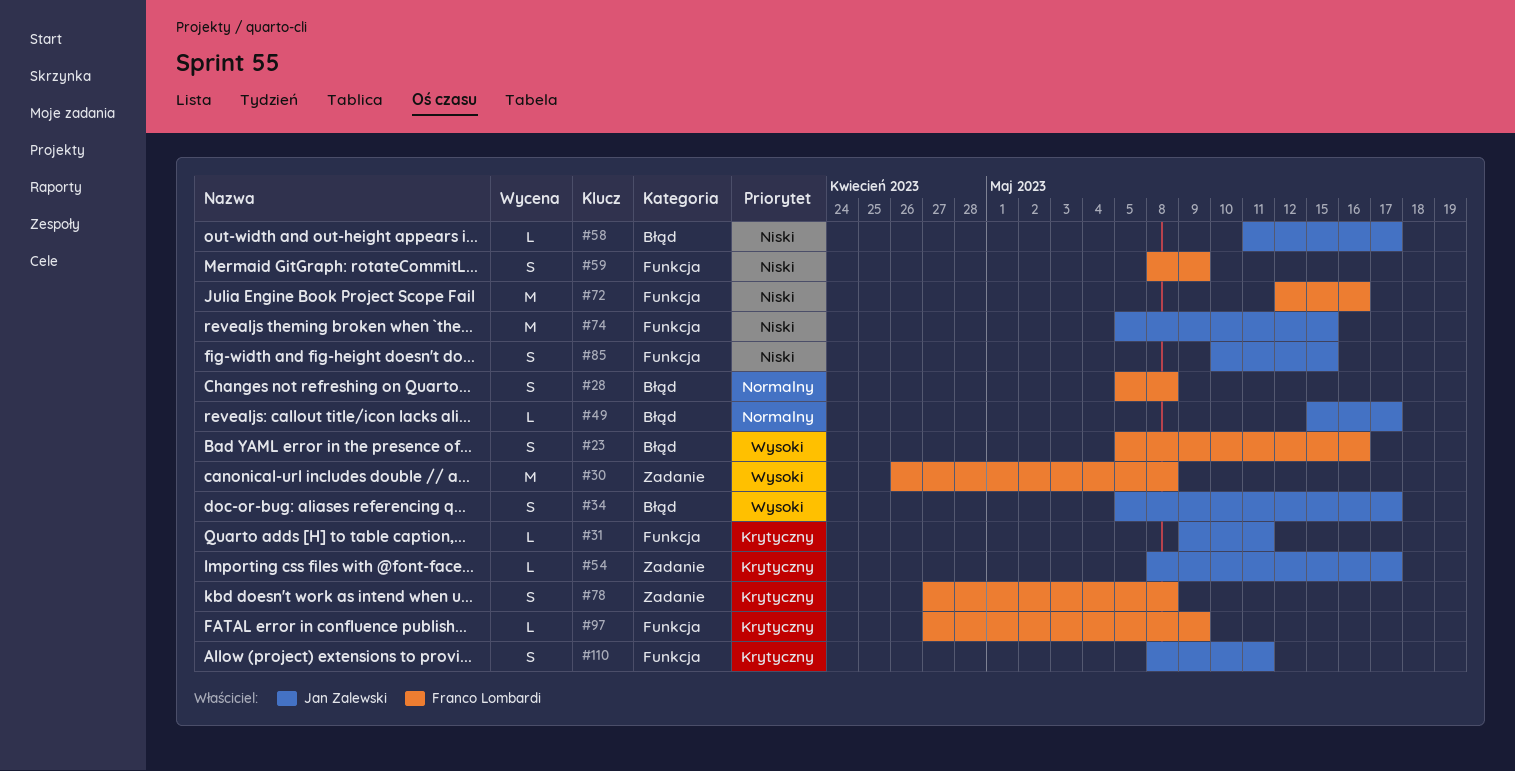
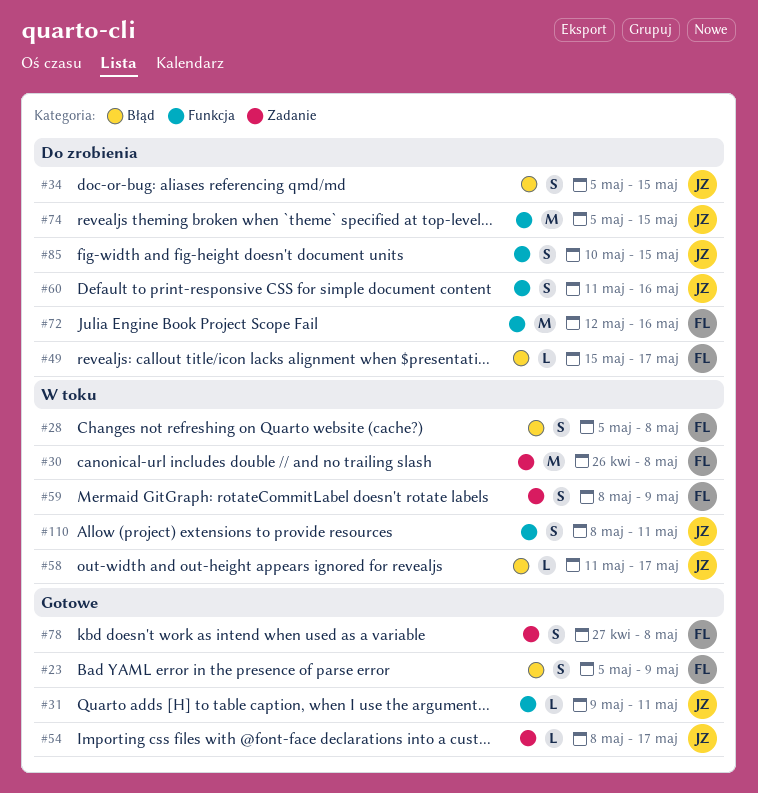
#23, due: May 16 -> May 9
#34, due: May 17 -> May 15
#49, owner: Jan Zalewski -> Franco Lombardi
#59, label: Funkcja -> Zadanie
#60: none -> present
#97: present -> none

